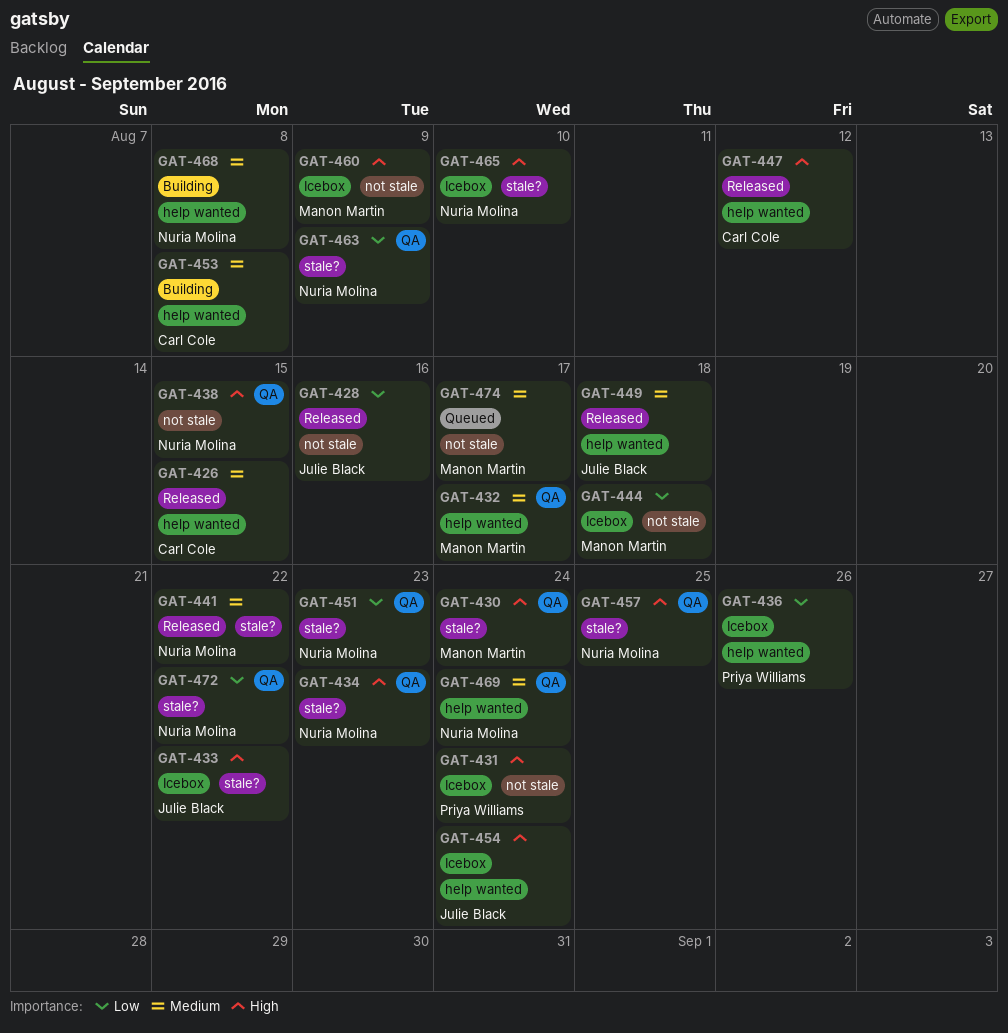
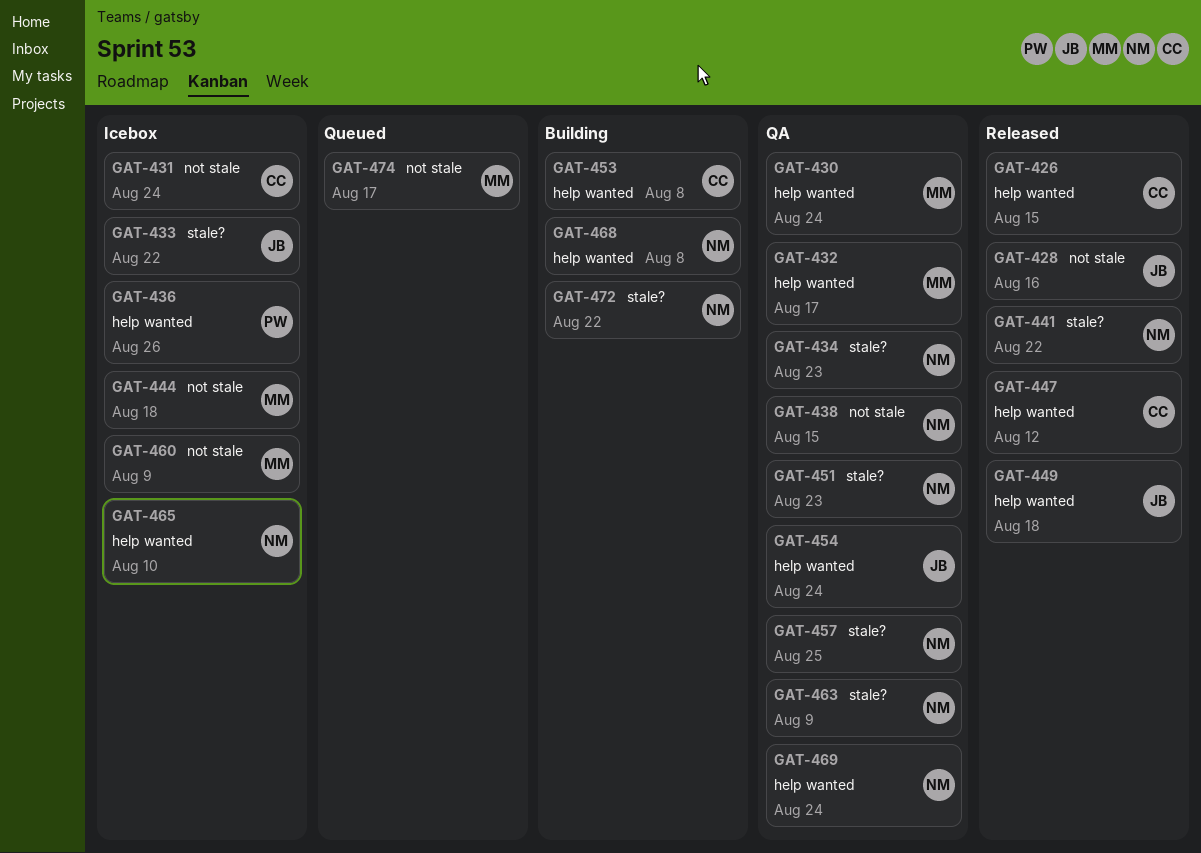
GAT-430, label: stale? -> help wanted
GAT-431, owner: Priya Williams -> Carl Cole
GAT-454, status: Icebox -> QA
GAT-465, label: stale? -> help wanted
GAT-472, status: QA -> Building

